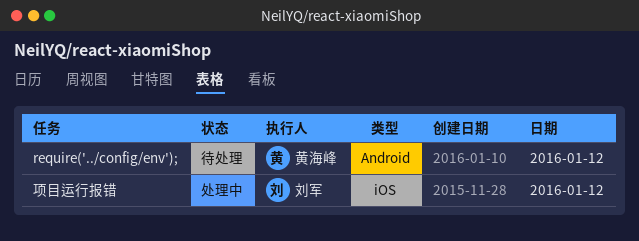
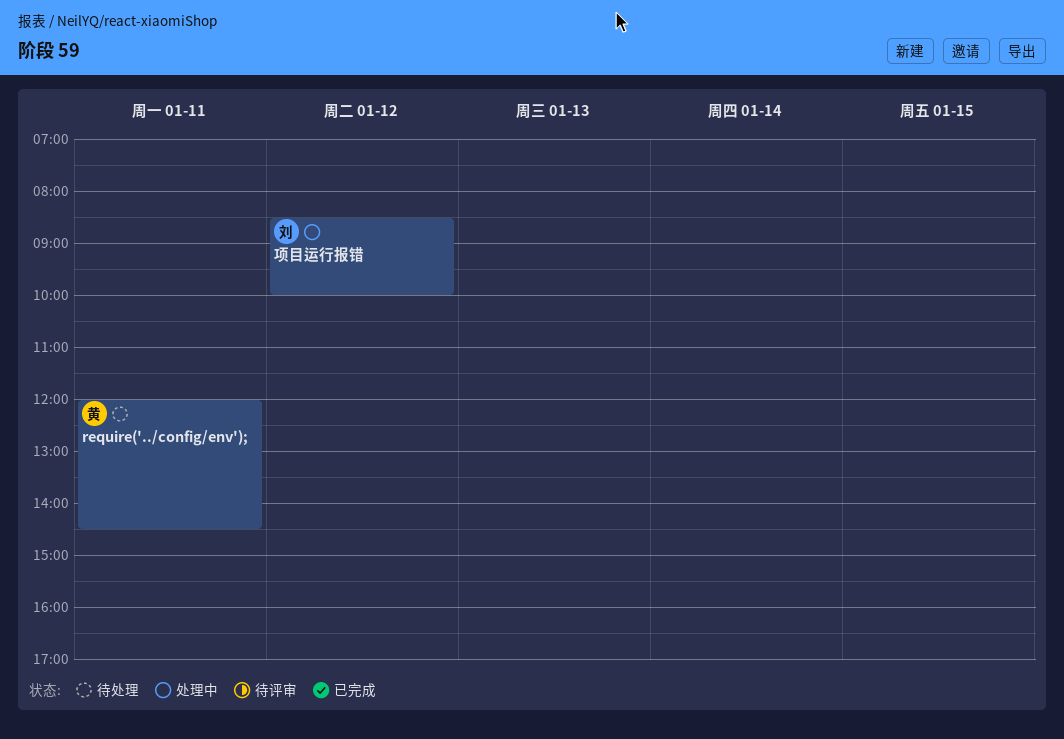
require('../config/env');, day: Jan 12 -> Jan 11

